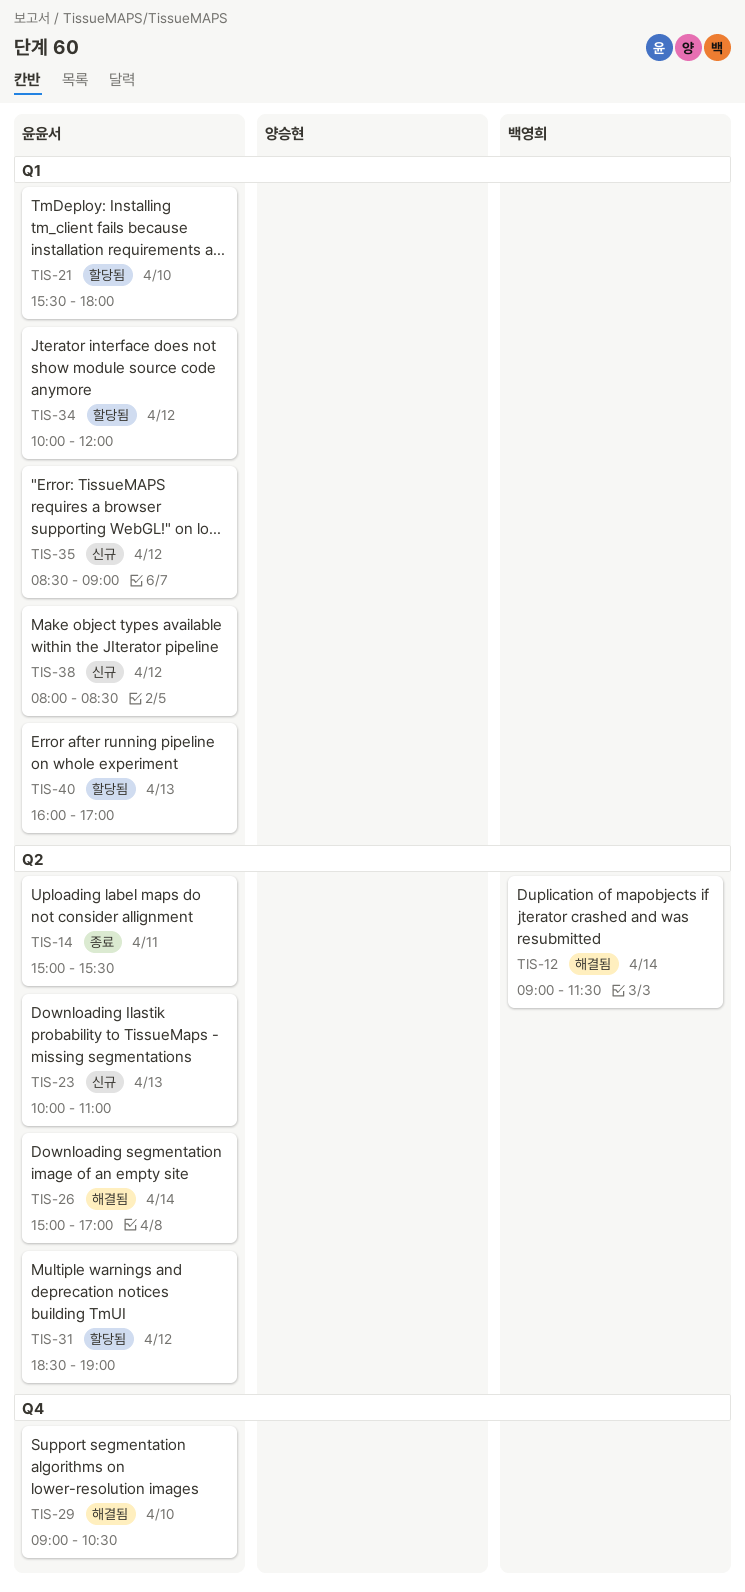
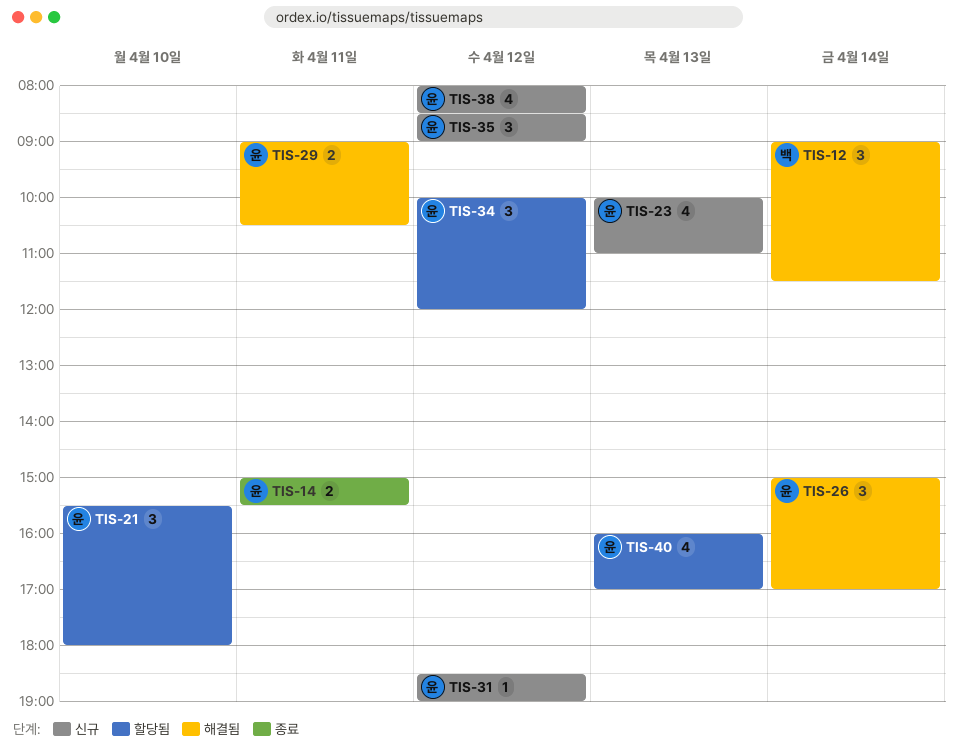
TIS-29, day: Apr 10 -> Apr 11
TIS-31, status: 할당됨 -> 신규

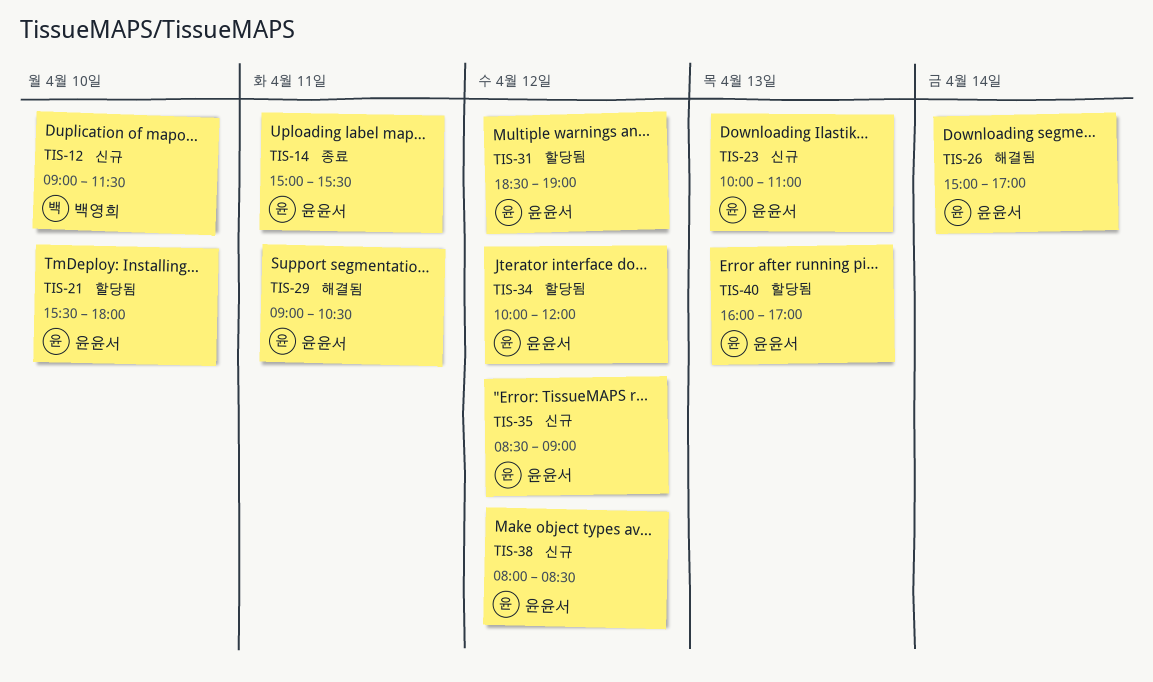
TIS-12, status: 해결됨 -> 신규
TIS-12, day: Apr 14 -> Apr 10
TIS-31, status: 신규 -> 할당됨

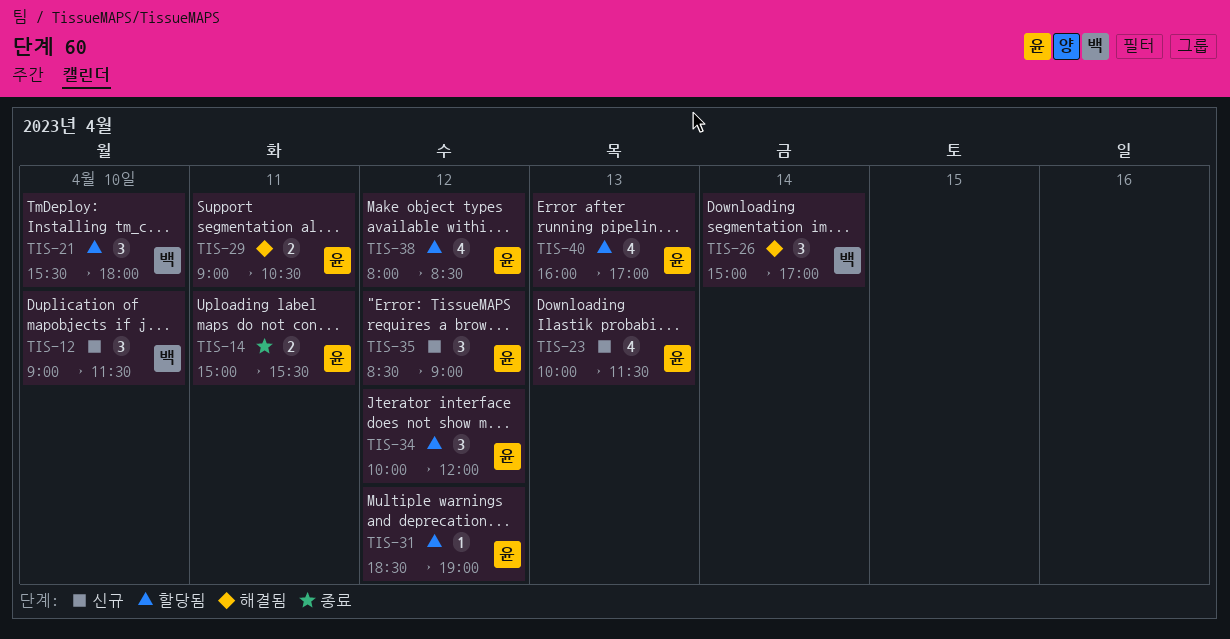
TIS-21, owner: 윤윤서 -> 백영희
TIS-23, ends: 11:00 -> 11:30
TIS-26, owner: 윤윤서 -> 백영희
TIS-38, status: 신규 -> 할당됨

